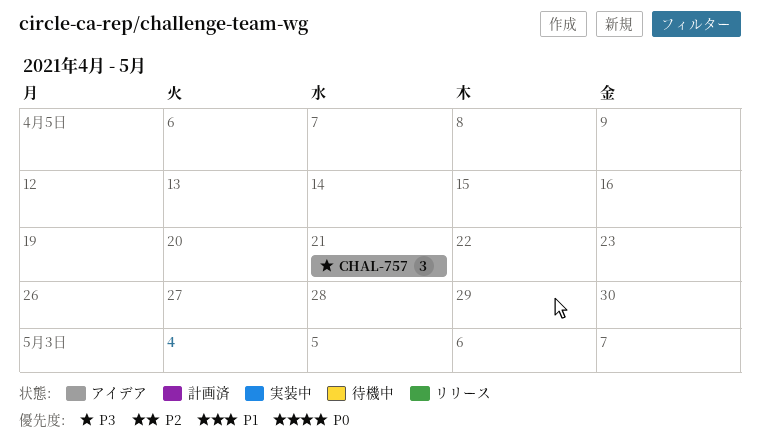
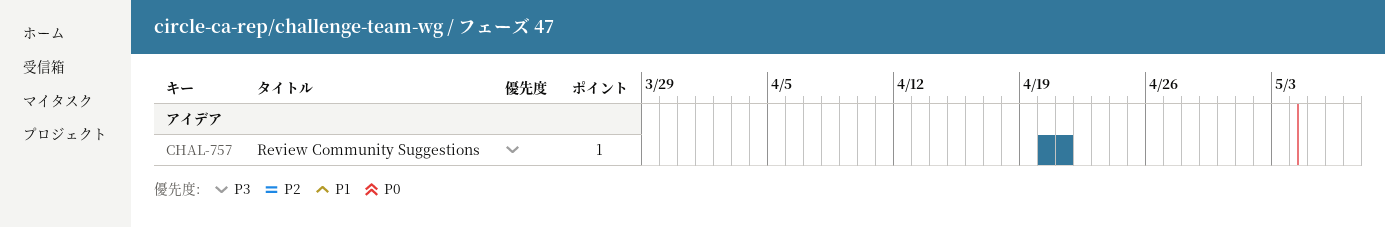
CHAL-757, estimate: 3 -> 1
CHAL-757, start: Apr 21 -> Apr 20

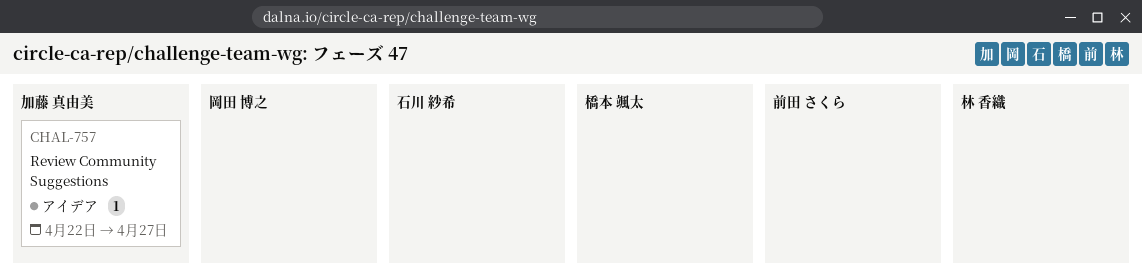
CHAL-757, start: Apr 20 -> Apr 22
CHAL-757, due: Apr 21 -> Apr 27

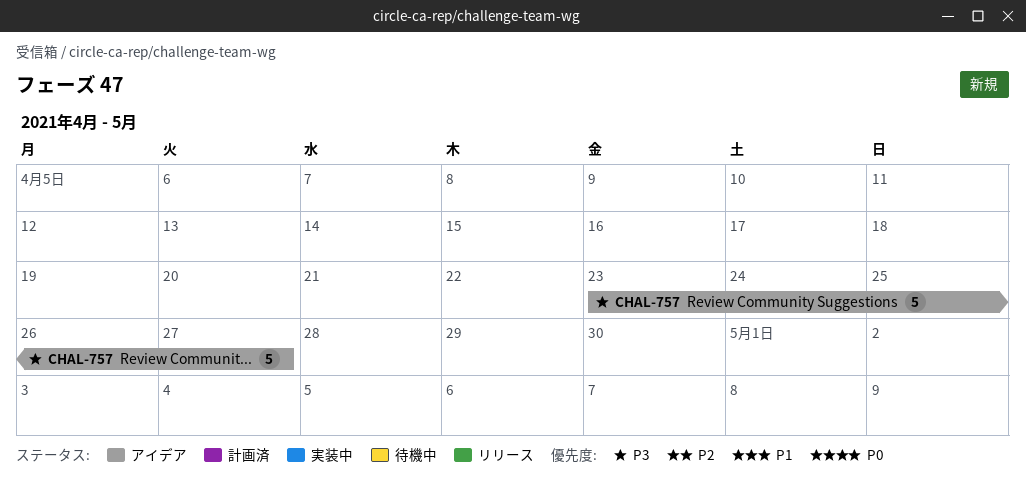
CHAL-757, estimate: 1 -> 5
CHAL-757, start: Apr 22 -> Apr 23

